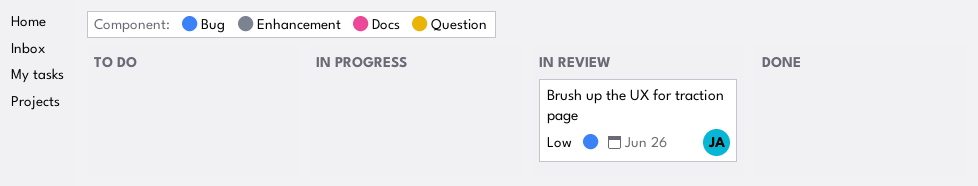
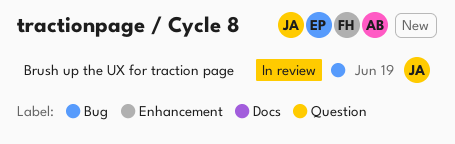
Brush up the UX for traction page, due: Jun 26 -> Jun 19

